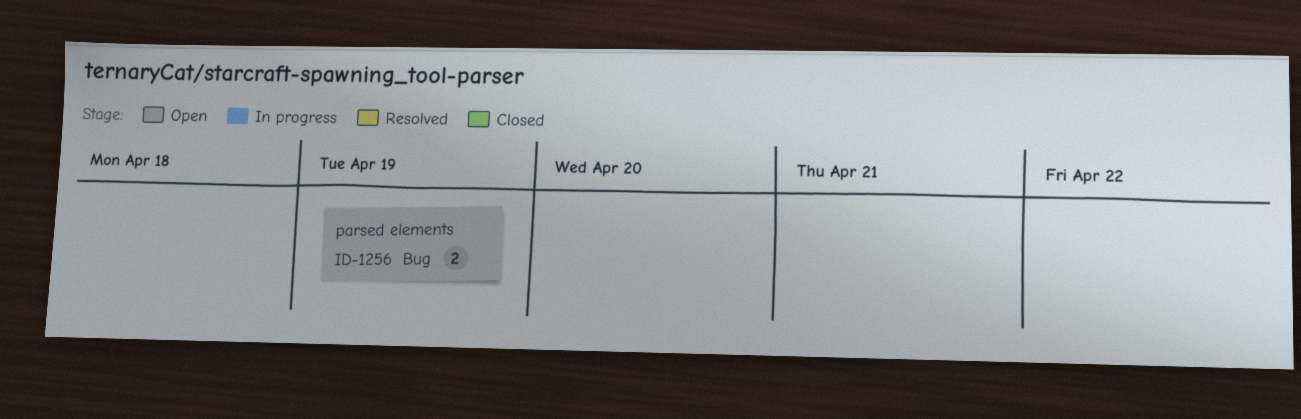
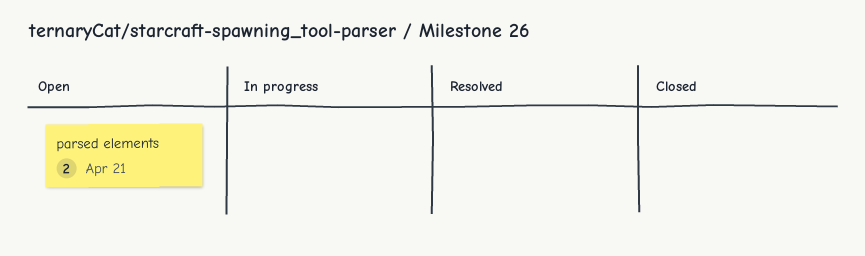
parsed elements, due: Apr 19 -> Apr 21

